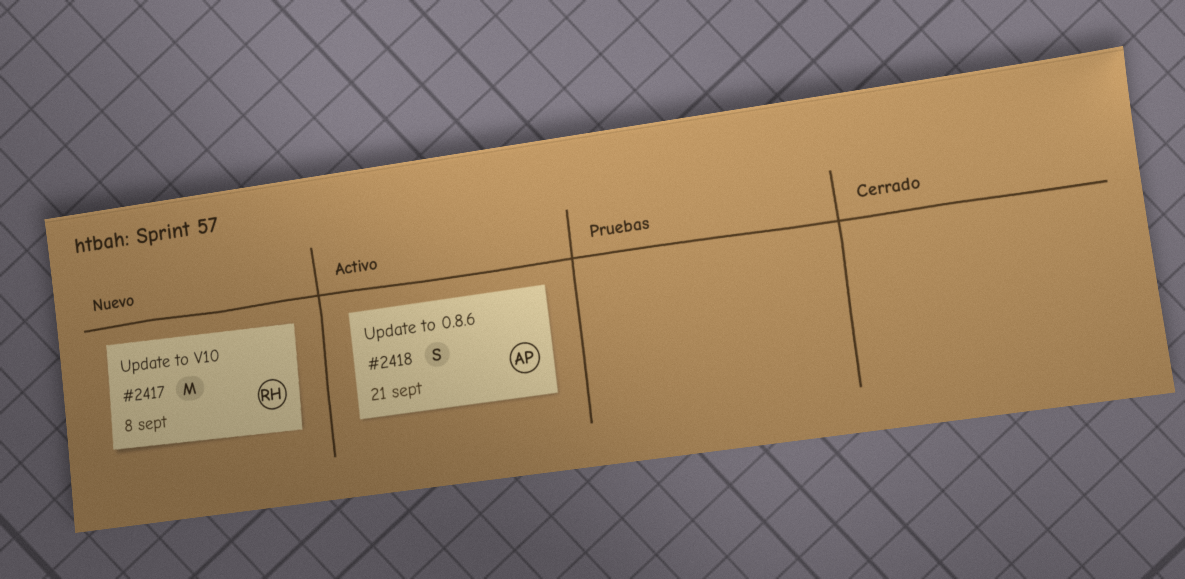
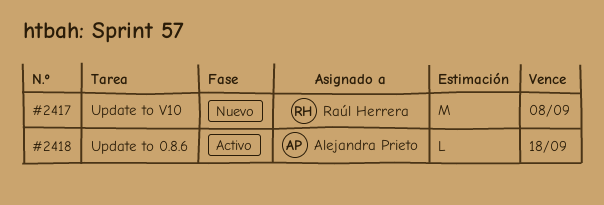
#2418, estimate: S -> L
#2418, due: Sep 21 -> Sep 18

